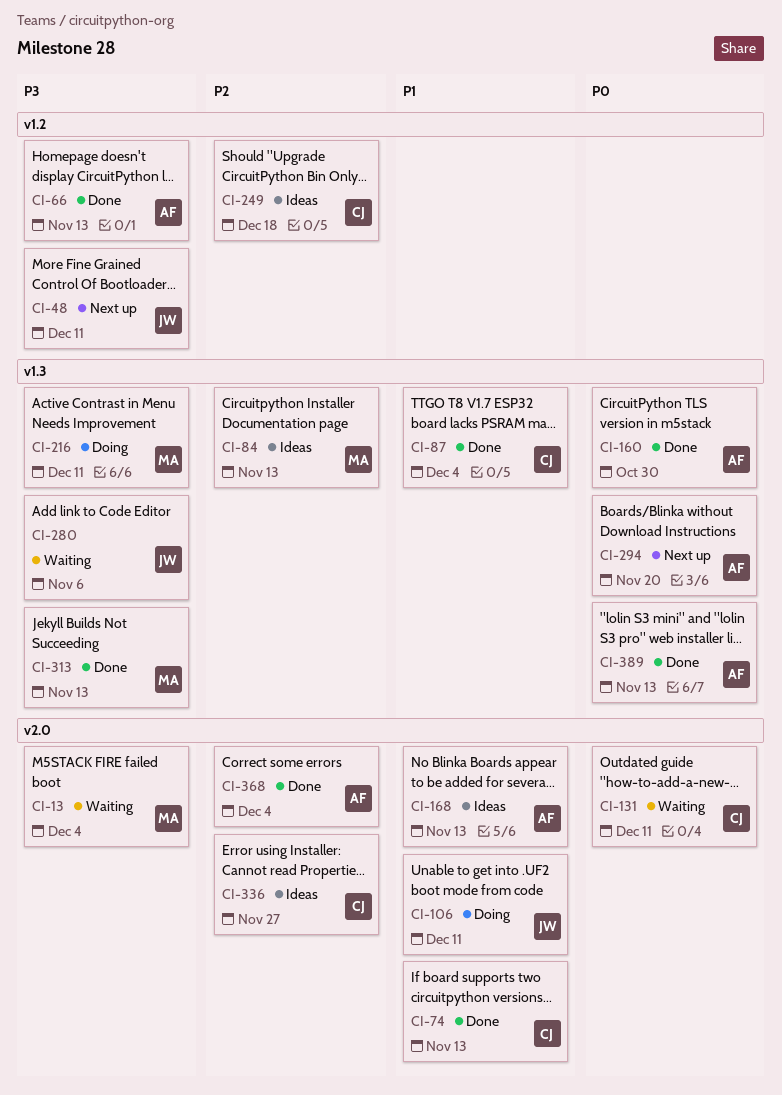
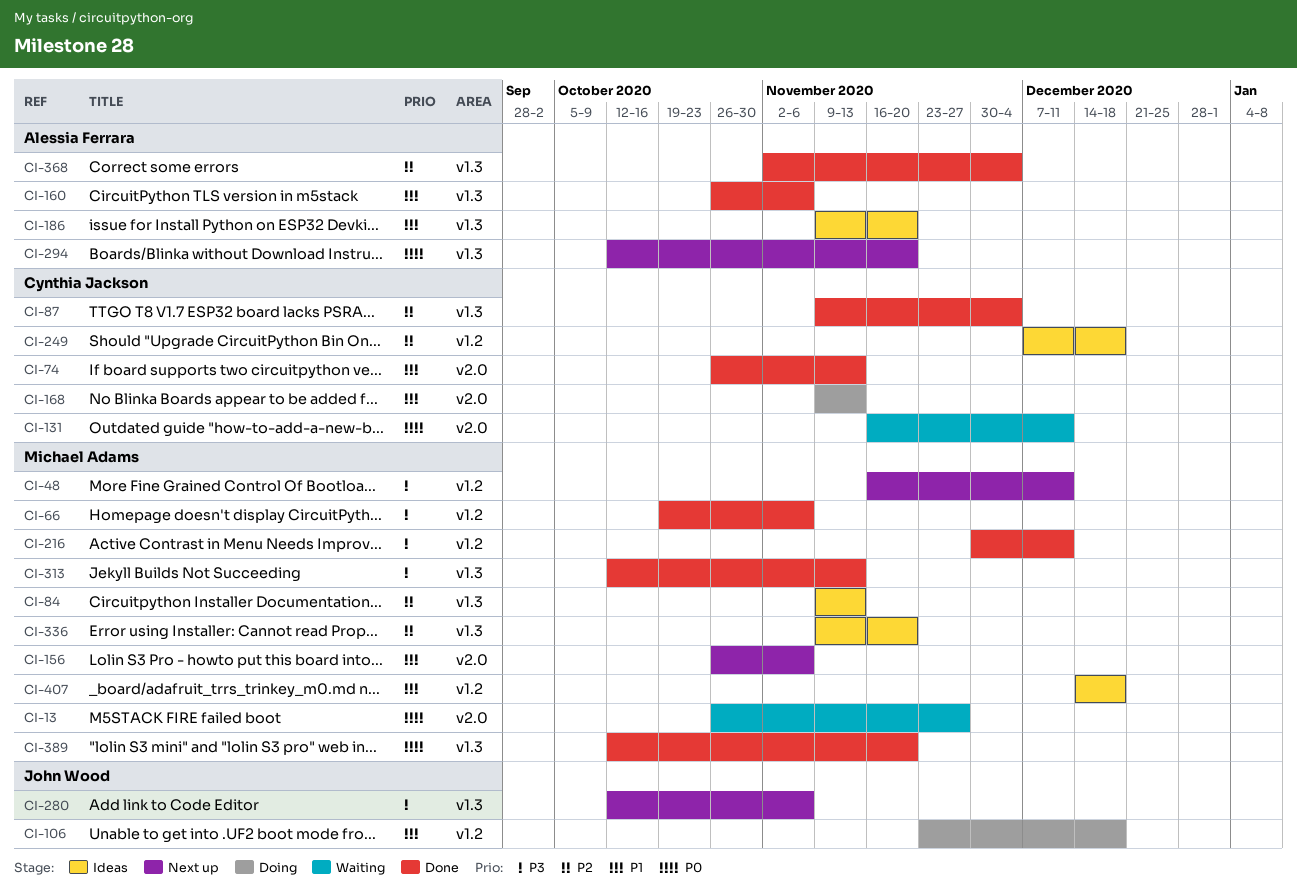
CI-13, priority: P3 -> P0
CI-13, due: Dec 4 -> Nov 27
CI-48, owner: John Wood -> Michael Adams
CI-66, owner: Alessia Ferrara -> Michael Adams
CI-66, due: Nov 13 -> Nov 6
CI-87, priority: P1 -> P2
CI-106, label: v2.0 -> v1.2
CI-106, due: Dec 11 -> Dec 18
CI-156: none -> present
CI-160, priority: P0 -> P1
CI-160, due: Oct 30 -> Nov 6
CI-168, status: Ideas -> Doing
CI-168, owner: Alessia Ferrara -> Cynthia Jackson
CI-186: none -> present
CI-216, status: Doing -> Done
CI-216, label: v1.3 -> v1.2
CI-280, status: Waiting -> Next up
CI-336, owner: Cynthia Jackson -> Michael Adams
CI-336, label: v2.0 -> v1.3
CI-336, due: Nov 27 -> Nov 20
CI-368, label: v2.0 -> v1.3
CI-389, owner: Alessia Ferrara -> Michael Adams
CI-389, due: Nov 13 -> Nov 20
CI-407: none -> present

